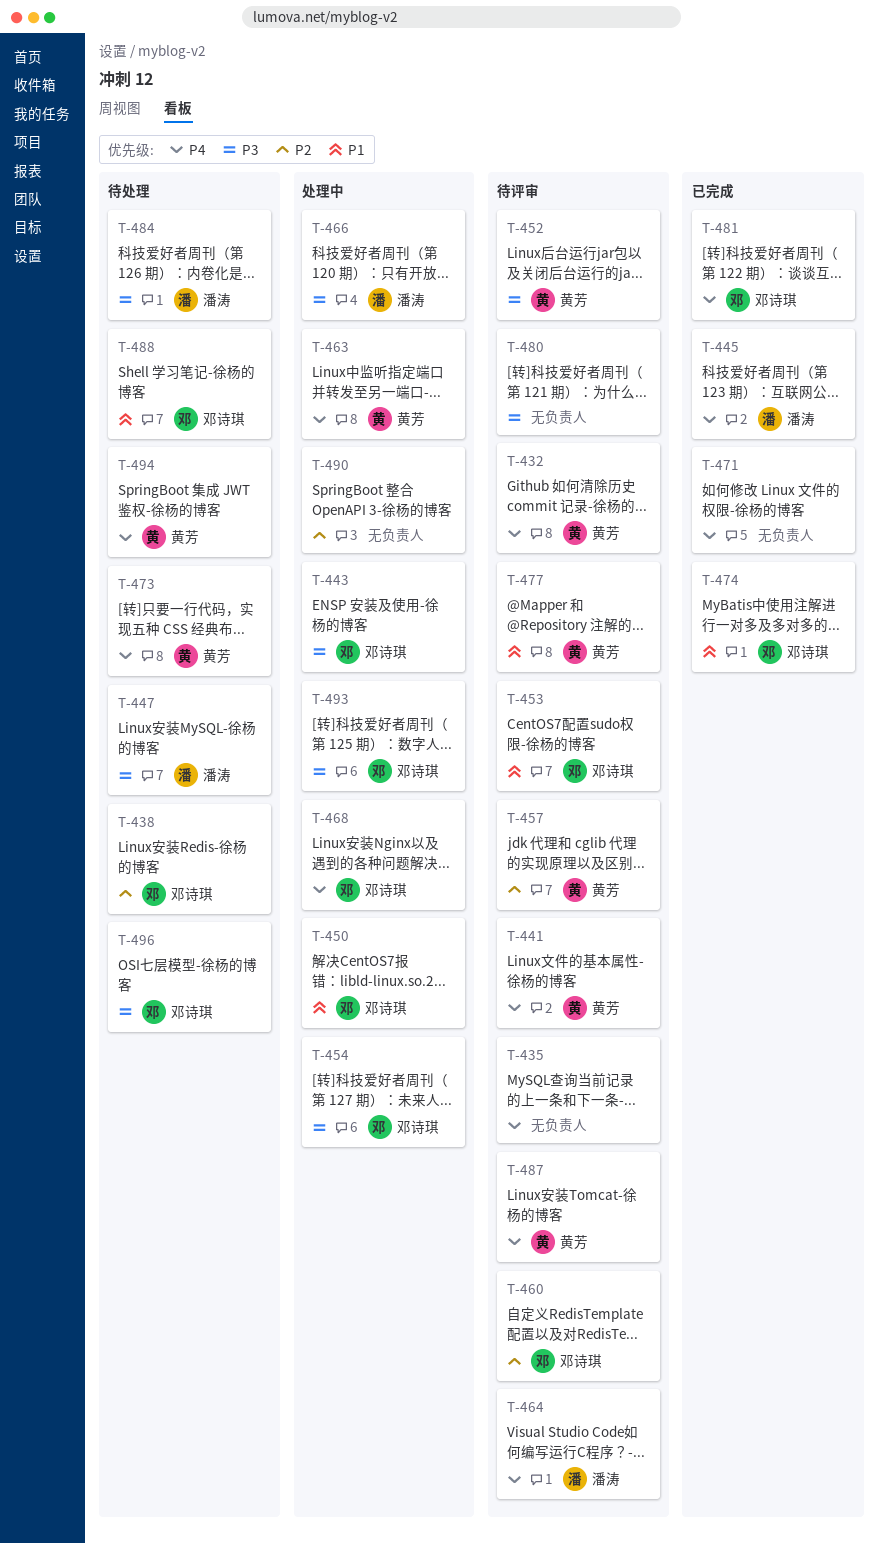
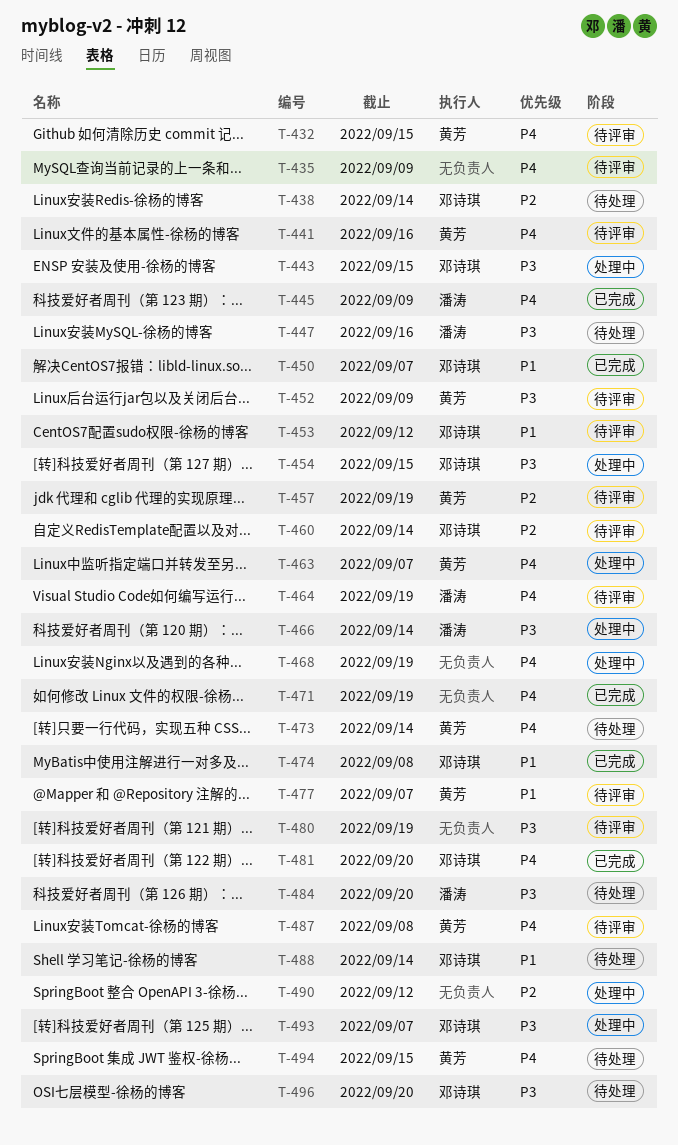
T-450, status: 处理中 -> 已完成
T-468, owner: 邓诗琪 -> none

